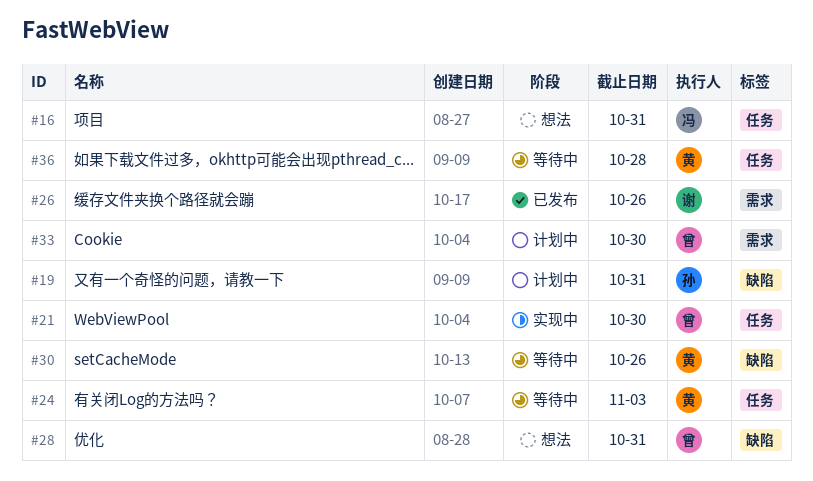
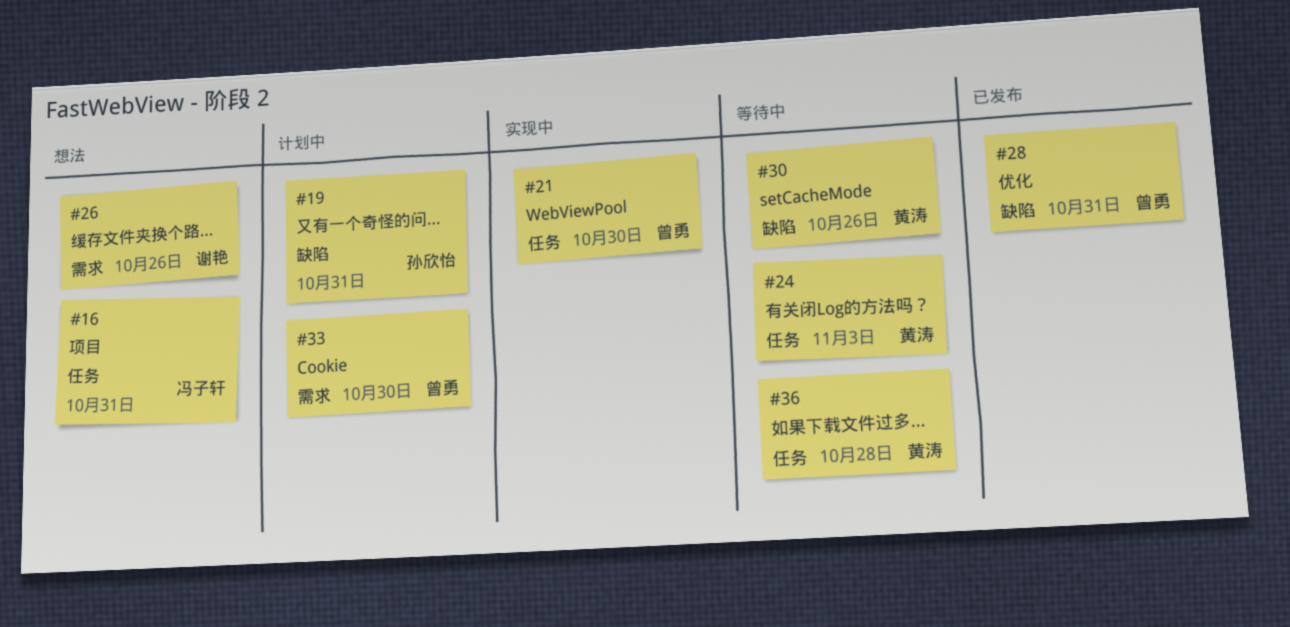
#26, status: 已发布 -> 想法
#28, status: 想法 -> 已发布

